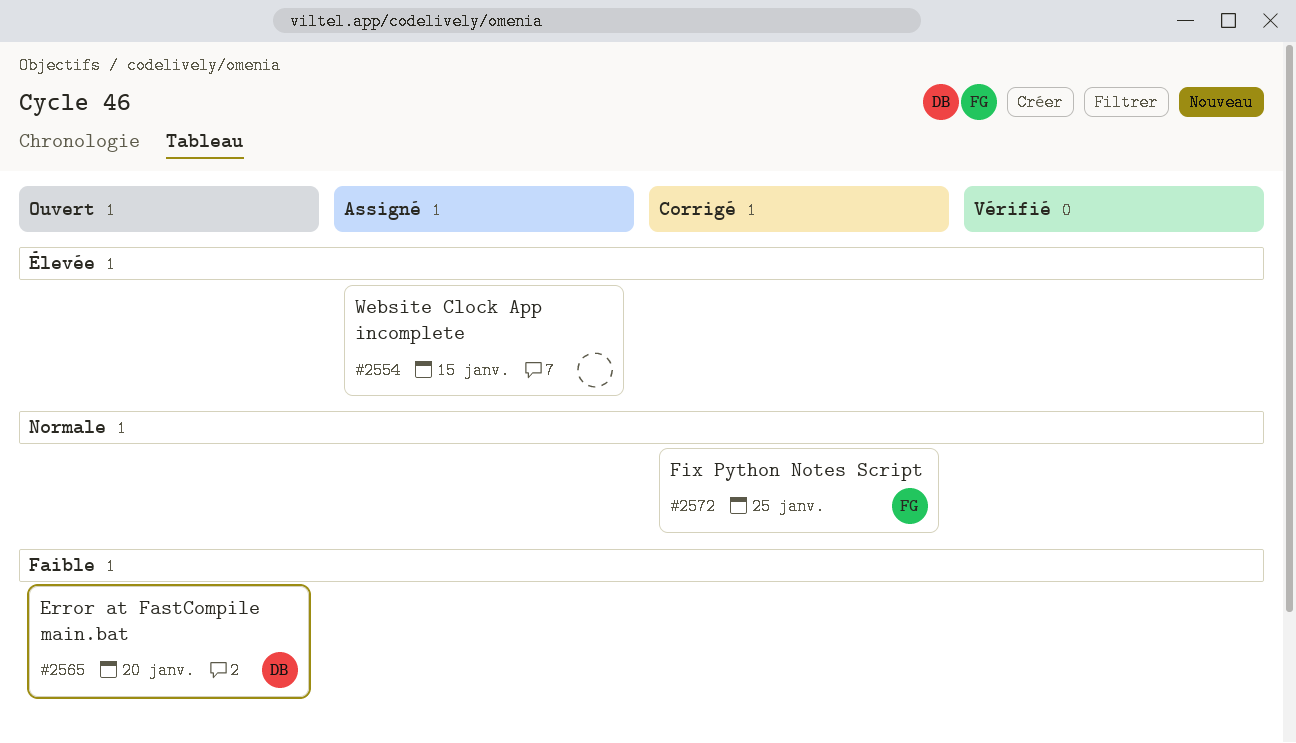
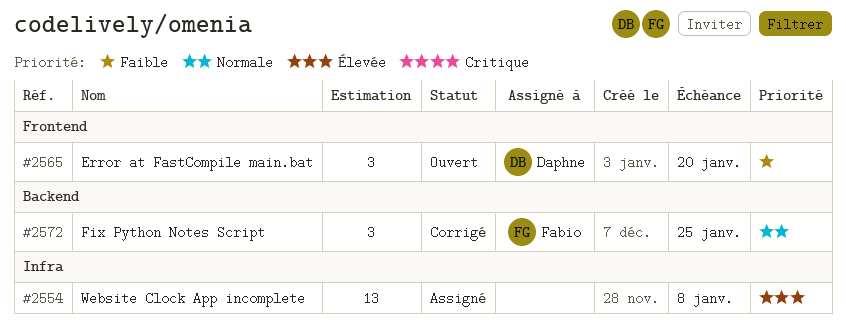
#2554, due: Jan 15 -> Jan 8

